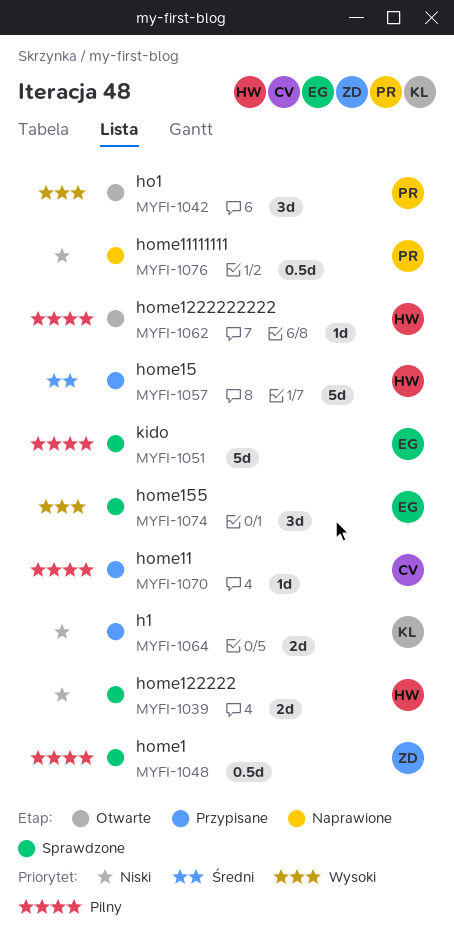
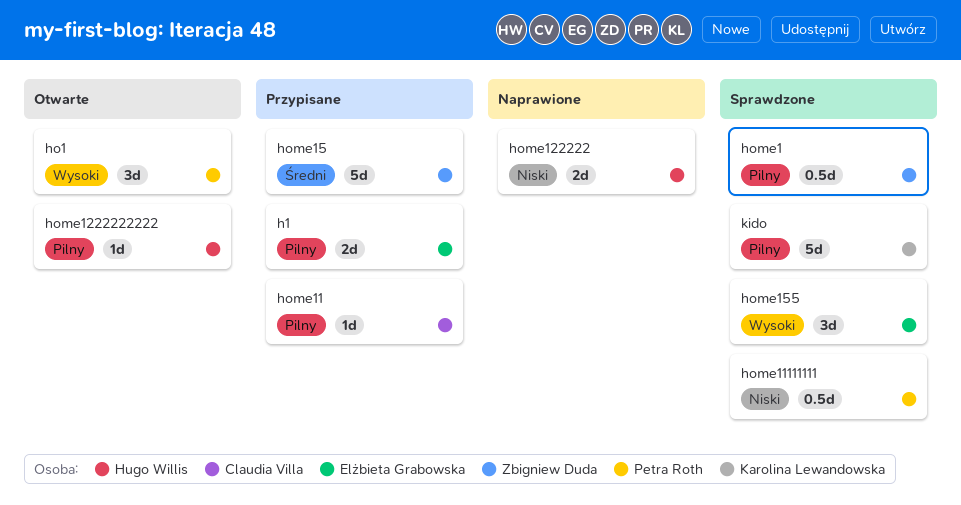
h1, owner: Karolina Lewandowska -> Elżbieta Grabowska
h1, priority: Niski -> Pilny
home11111111, status: Naprawione -> Sprawdzone
home122222, status: Sprawdzone -> Naprawione
home15, owner: Hugo Willis -> Zbigniew Duda
kido, owner: Elżbieta Grabowska -> Karolina Lewandowska

